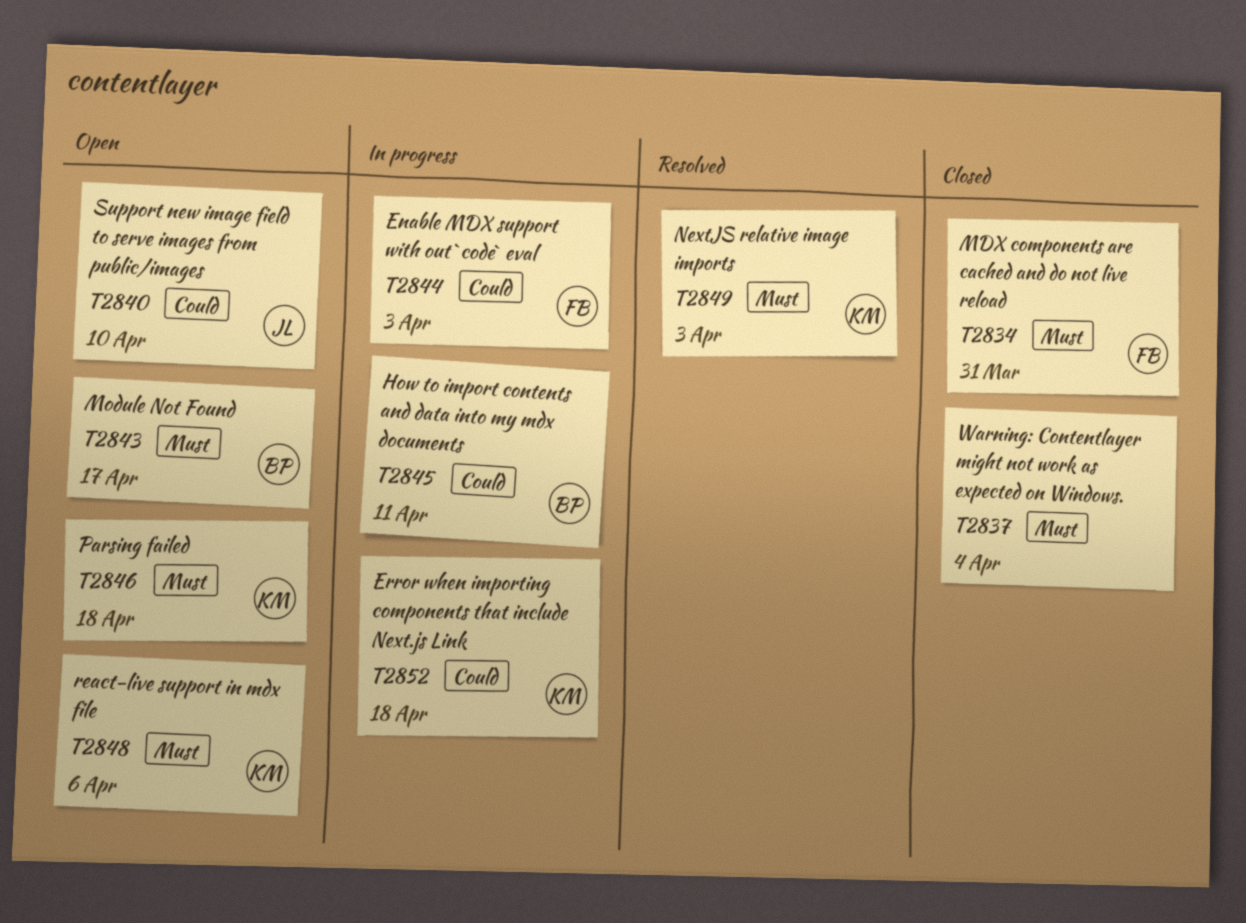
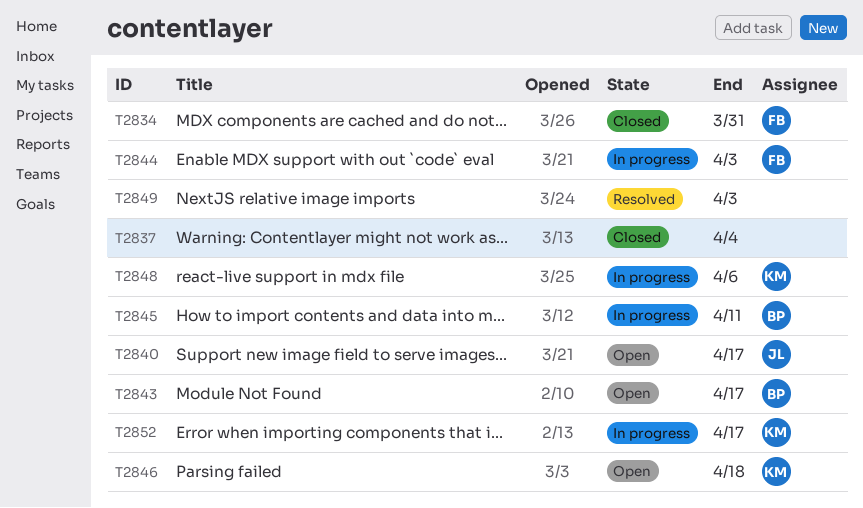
T2840, due: Apr 10 -> Apr 17
T2848, status: Open -> In progress
T2849, owner: KM -> none
T2852, due: Apr 18 -> Apr 17

